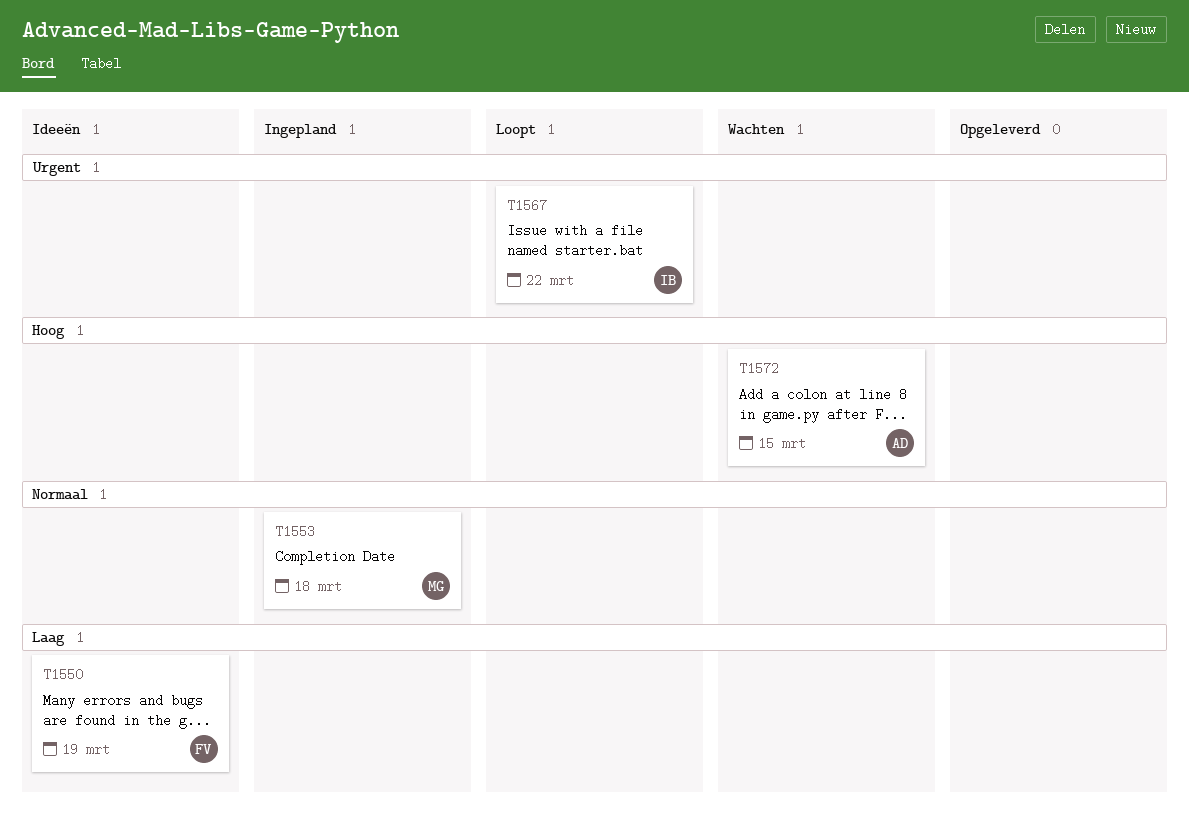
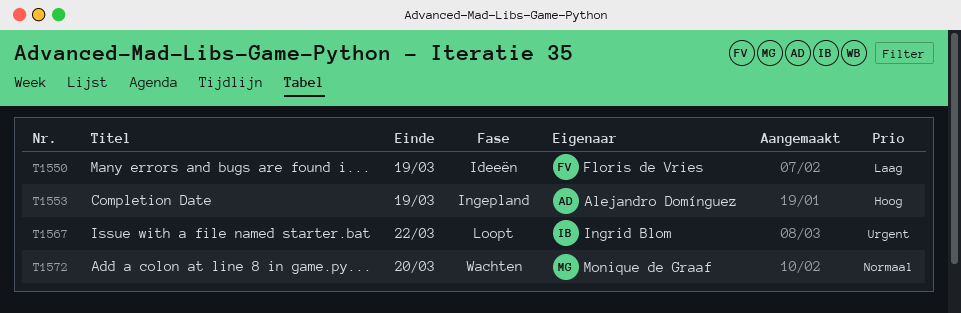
T1553, owner: Monique de Graaf -> Alejandro Domínguez
T1553, priority: Normaal -> Hoog
T1553, due: Mar 18 -> Mar 19
T1572, owner: Alejandro Domínguez -> Monique de Graaf
T1572, priority: Hoog -> Normaal
T1572, due: Mar 15 -> Mar 20

